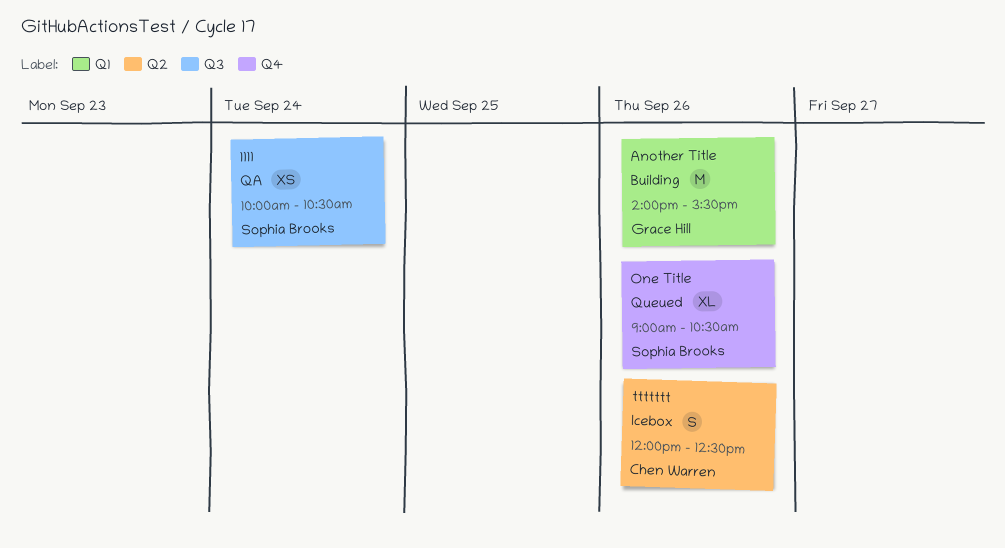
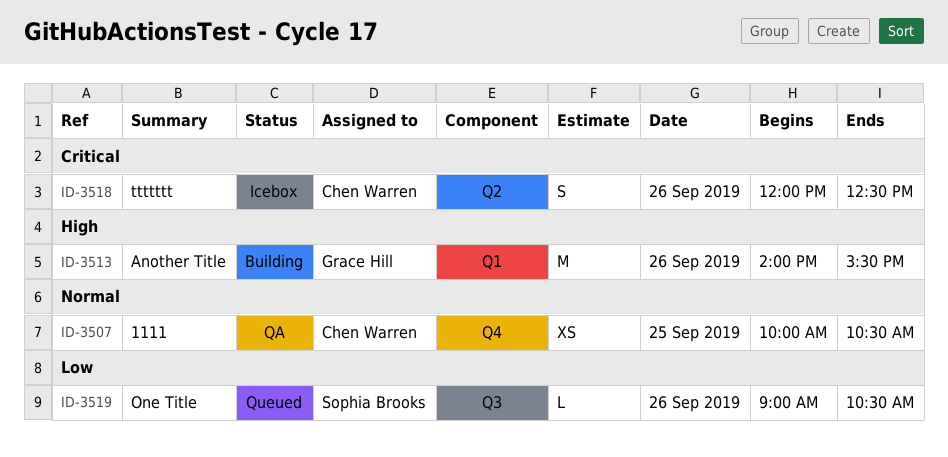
1111, owner: Sophia Brooks -> Chen Warren
1111, label: Q3 -> Q4
1111, day: Sep 24 -> Sep 25
One Title, label: Q4 -> Q3
One Title, estimate: XL -> L

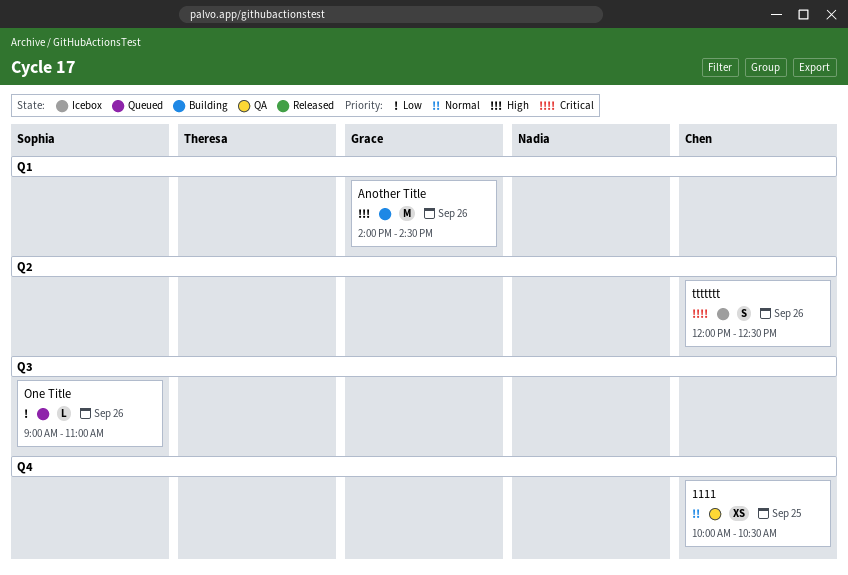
Another Title, ends: 15:30 -> 14:30
One Title, ends: 10:30 -> 11:00

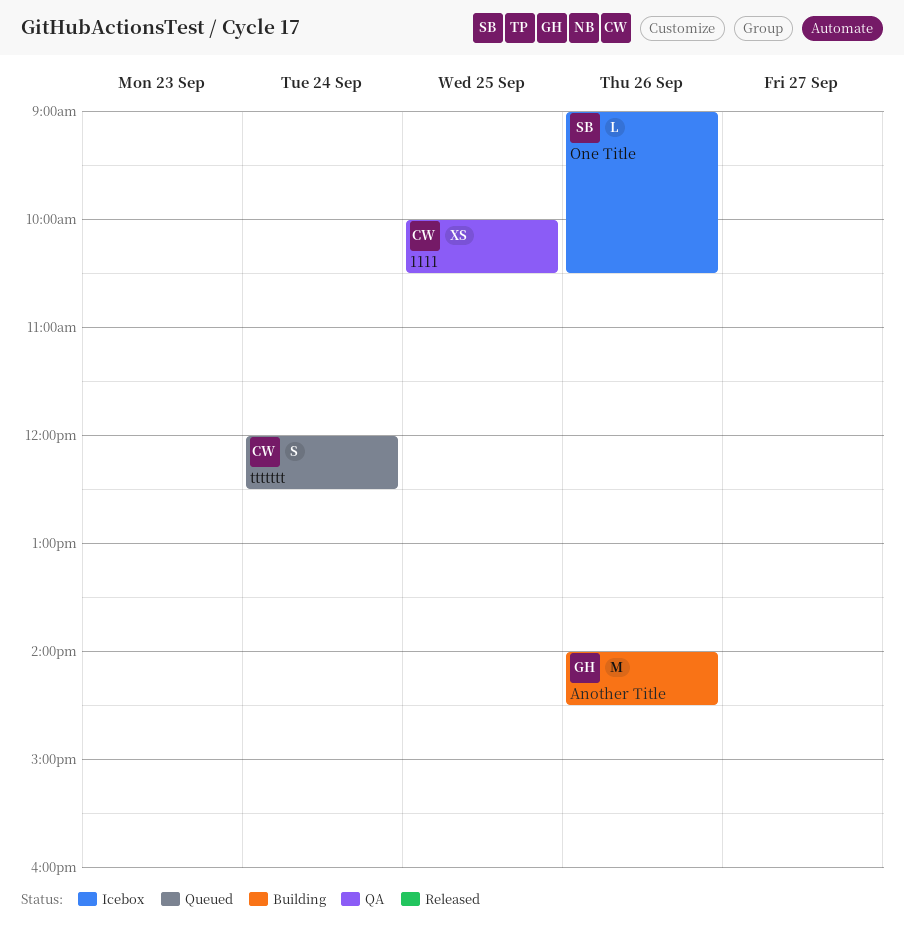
One Title, status: Queued -> Icebox
One Title, ends: 11:00 -> 10:30
ttttttt, status: Icebox -> Queued
ttttttt, day: Sep 26 -> Sep 24

